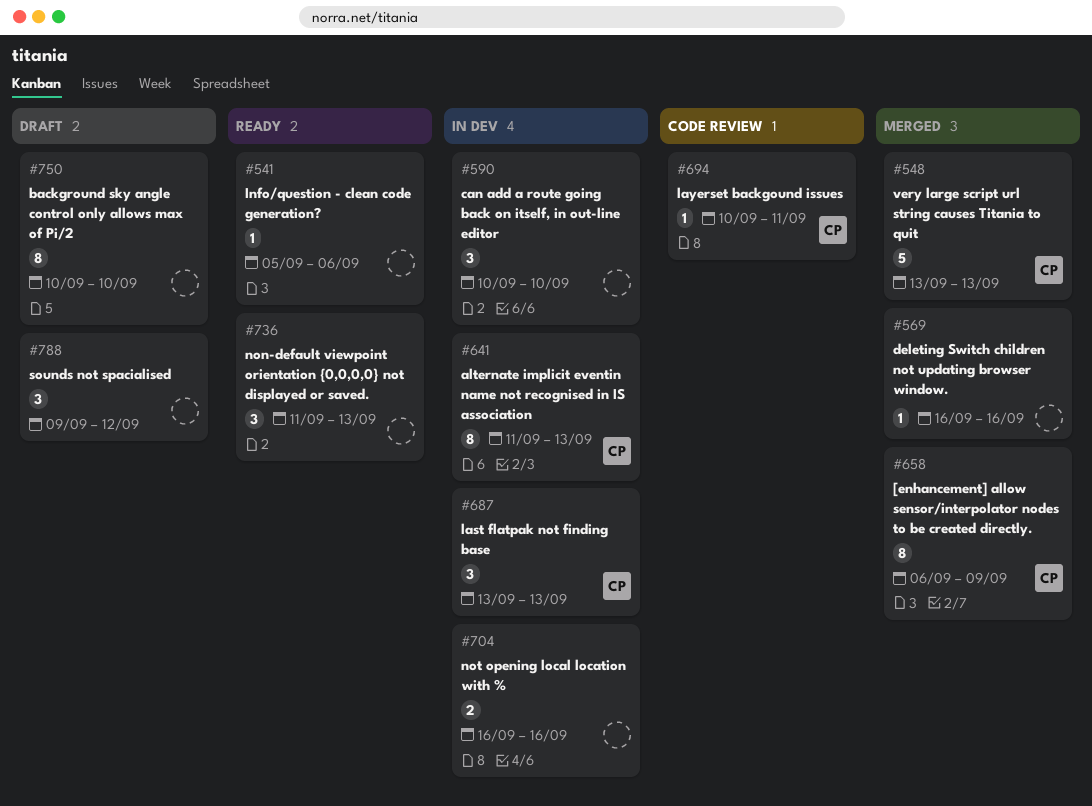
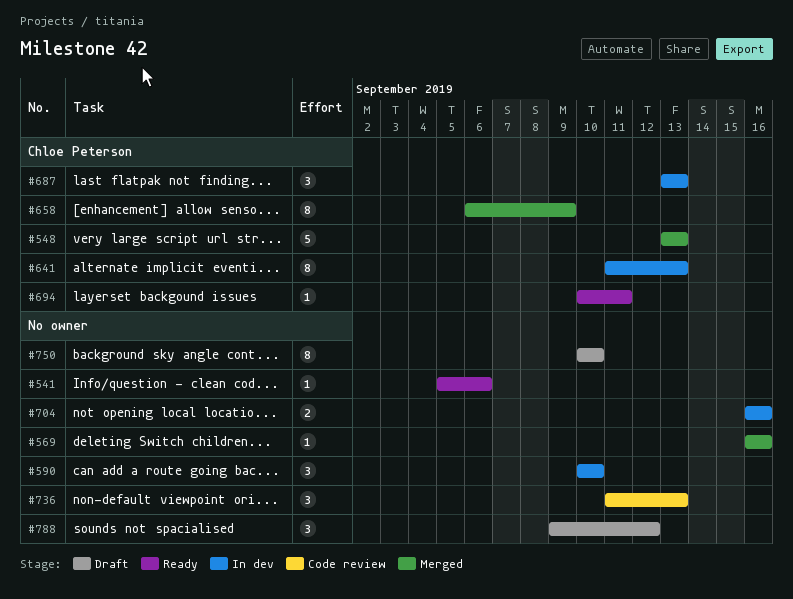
#694, status: Code review -> Ready
#736, status: Ready -> Code review

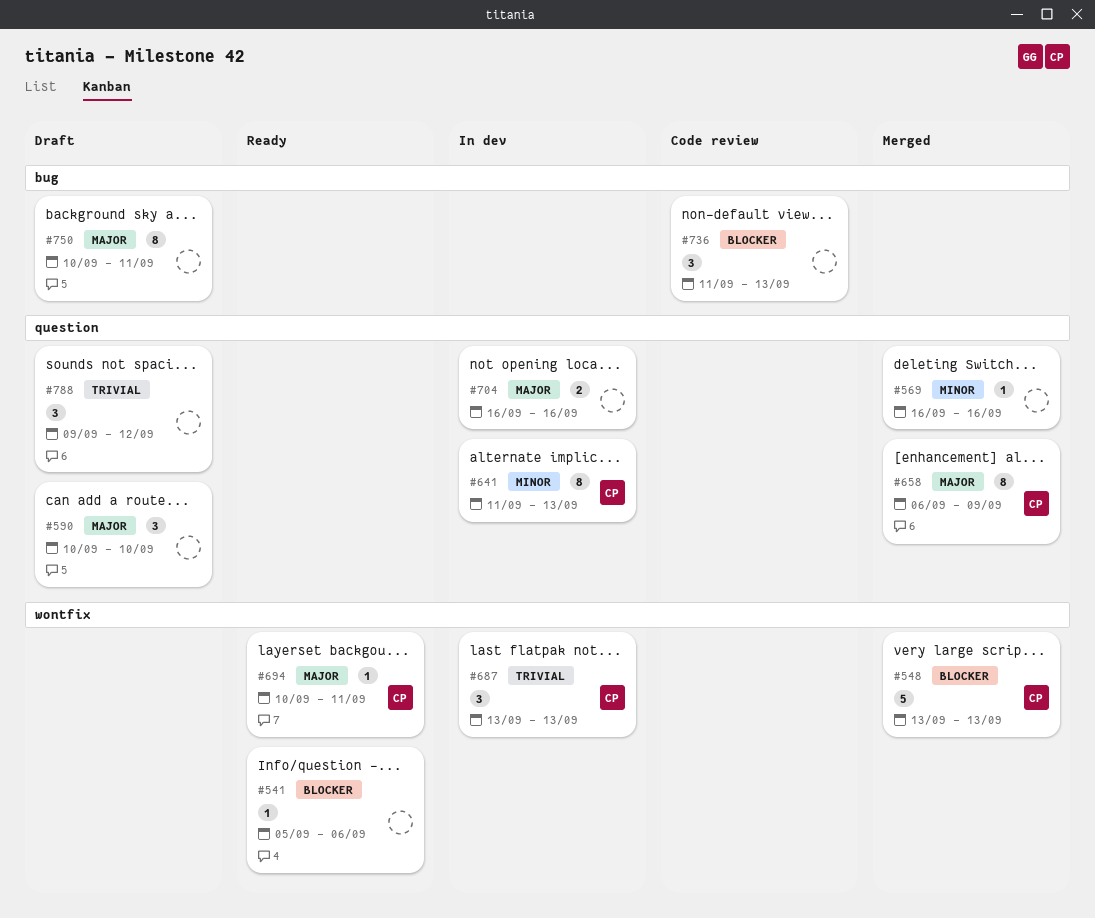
#590, status: In dev -> Draft
#750, due: Sep 10 -> Sep 11

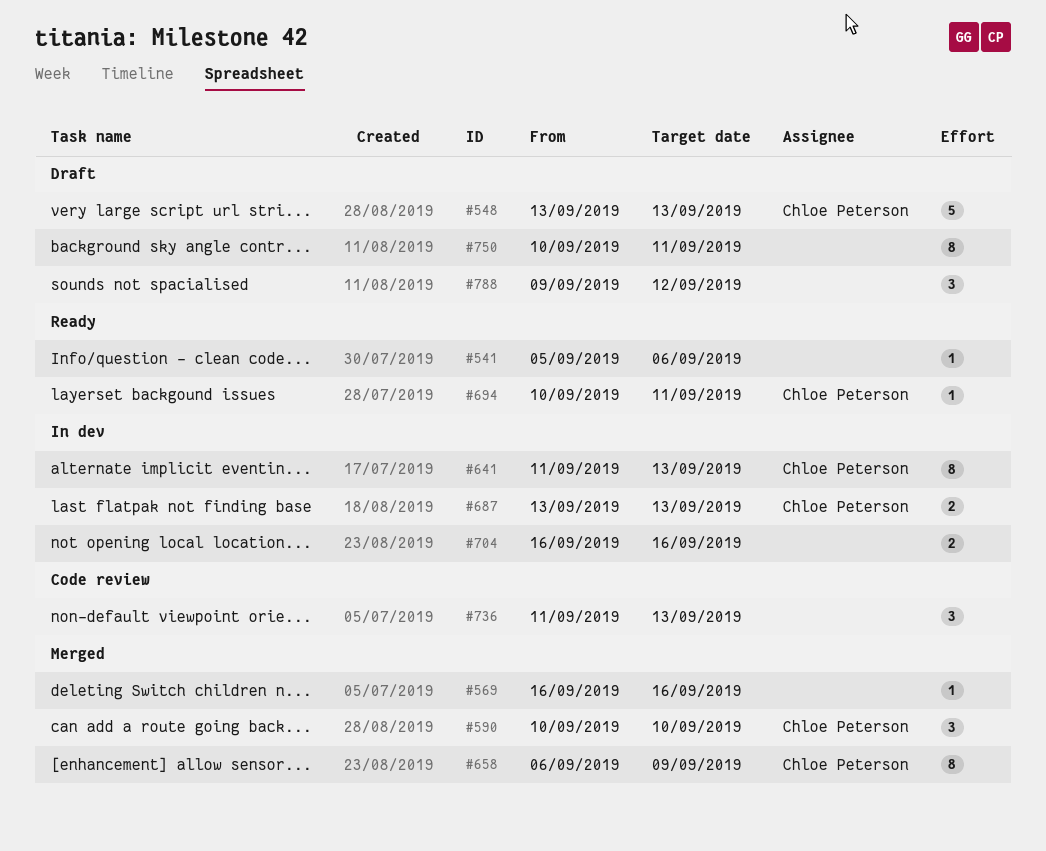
#548, status: Merged -> Draft
#590, status: Draft -> Merged
#590, owner: none -> Chloe Peterson
#687, estimate: 3 -> 2

